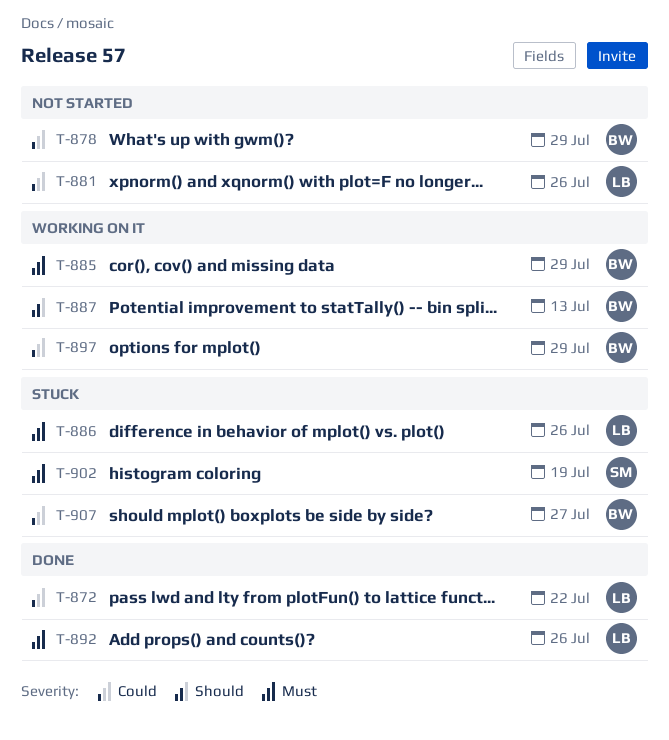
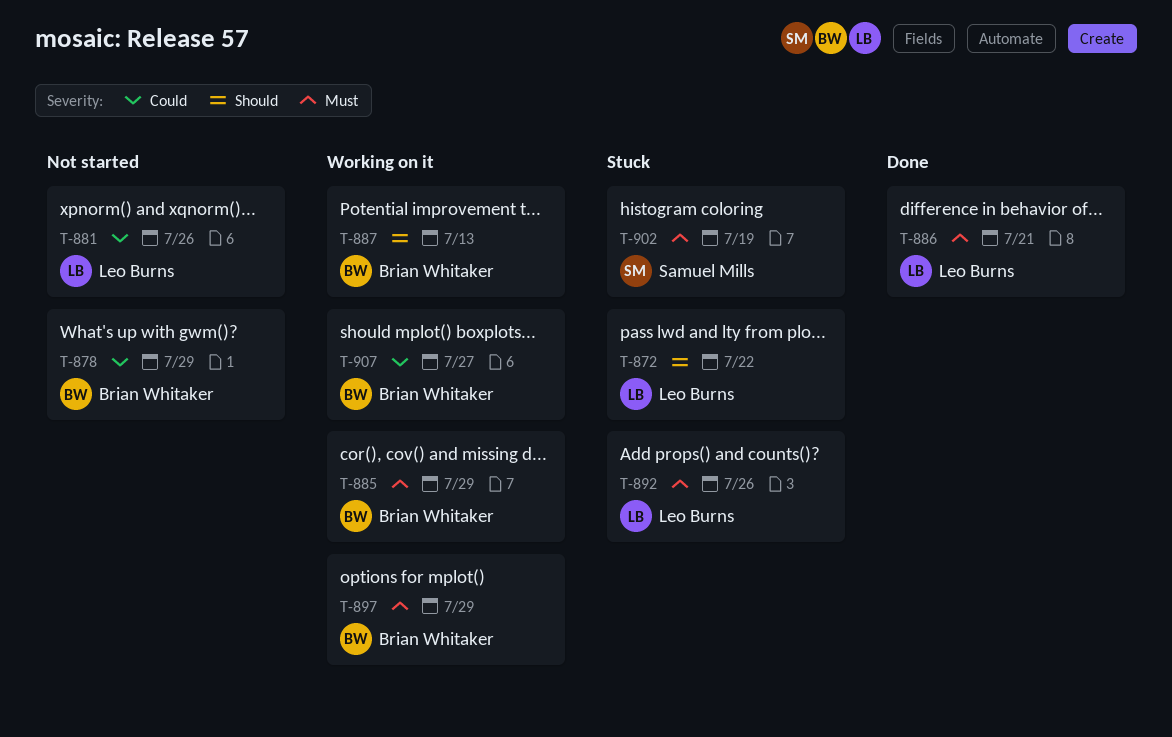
T-872, status: Done -> Stuck
T-872, priority: Could -> Should
T-886, status: Stuck -> Done
T-886, due: Jul 26 -> Jul 21
T-892, status: Done -> Stuck
T-897, priority: Could -> Must
T-907, status: Stuck -> Working on it

